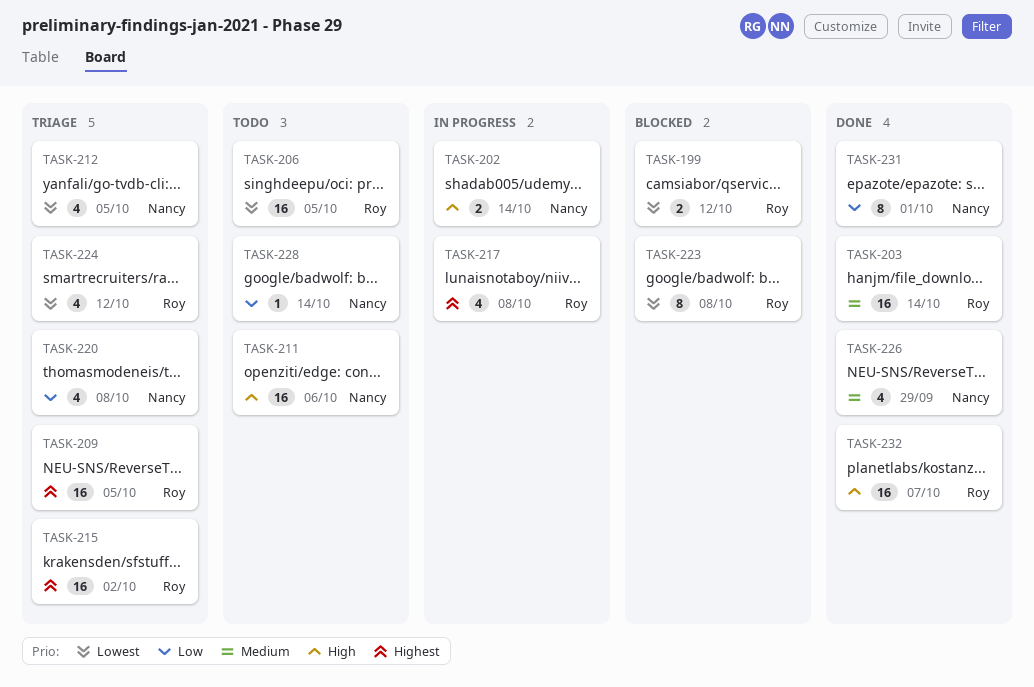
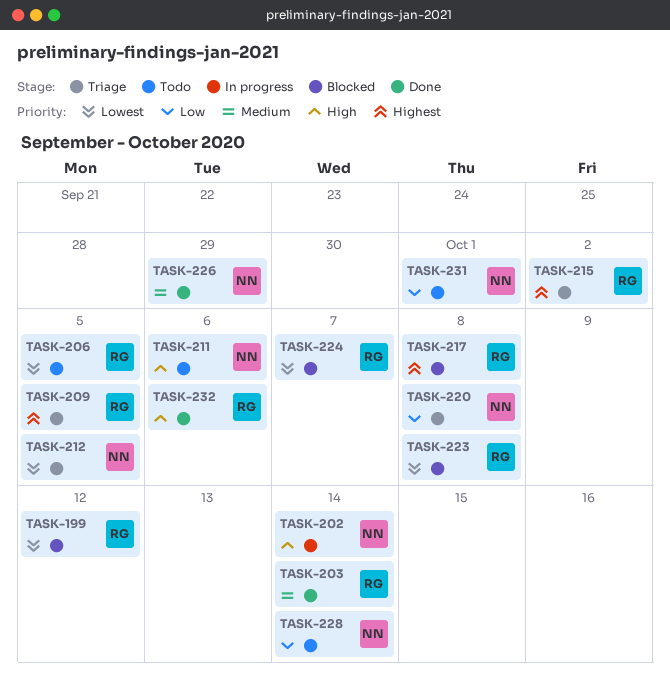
TASK-217, status: In progress -> Blocked
TASK-224, status: Triage -> Blocked
TASK-224, due: Oct 12 -> Oct 7
TASK-231, status: Done -> Todo
TASK-232, due: Oct 7 -> Oct 6

